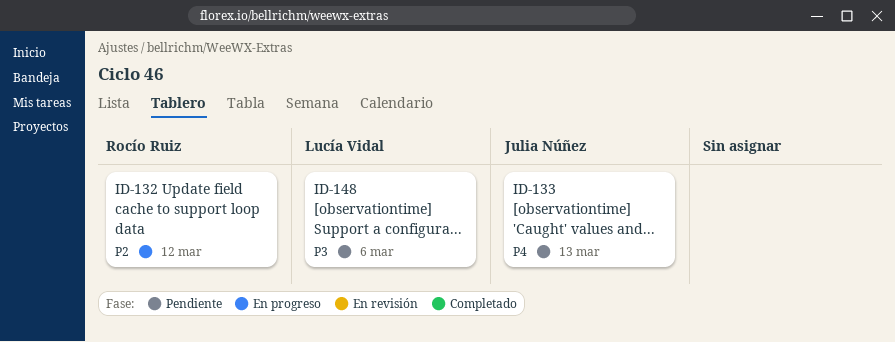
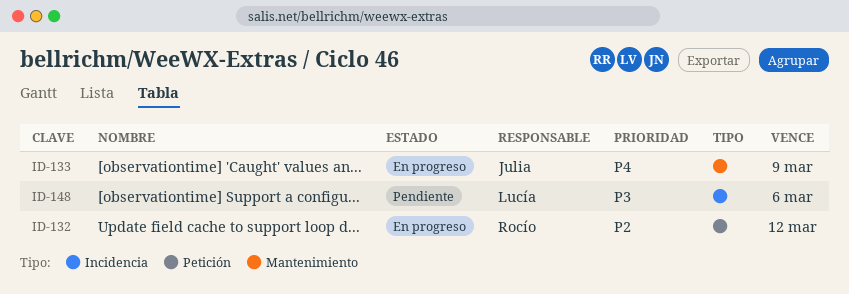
ID-133, status: Pendiente -> En progreso
ID-133, due: Mar 13 -> Mar 9

